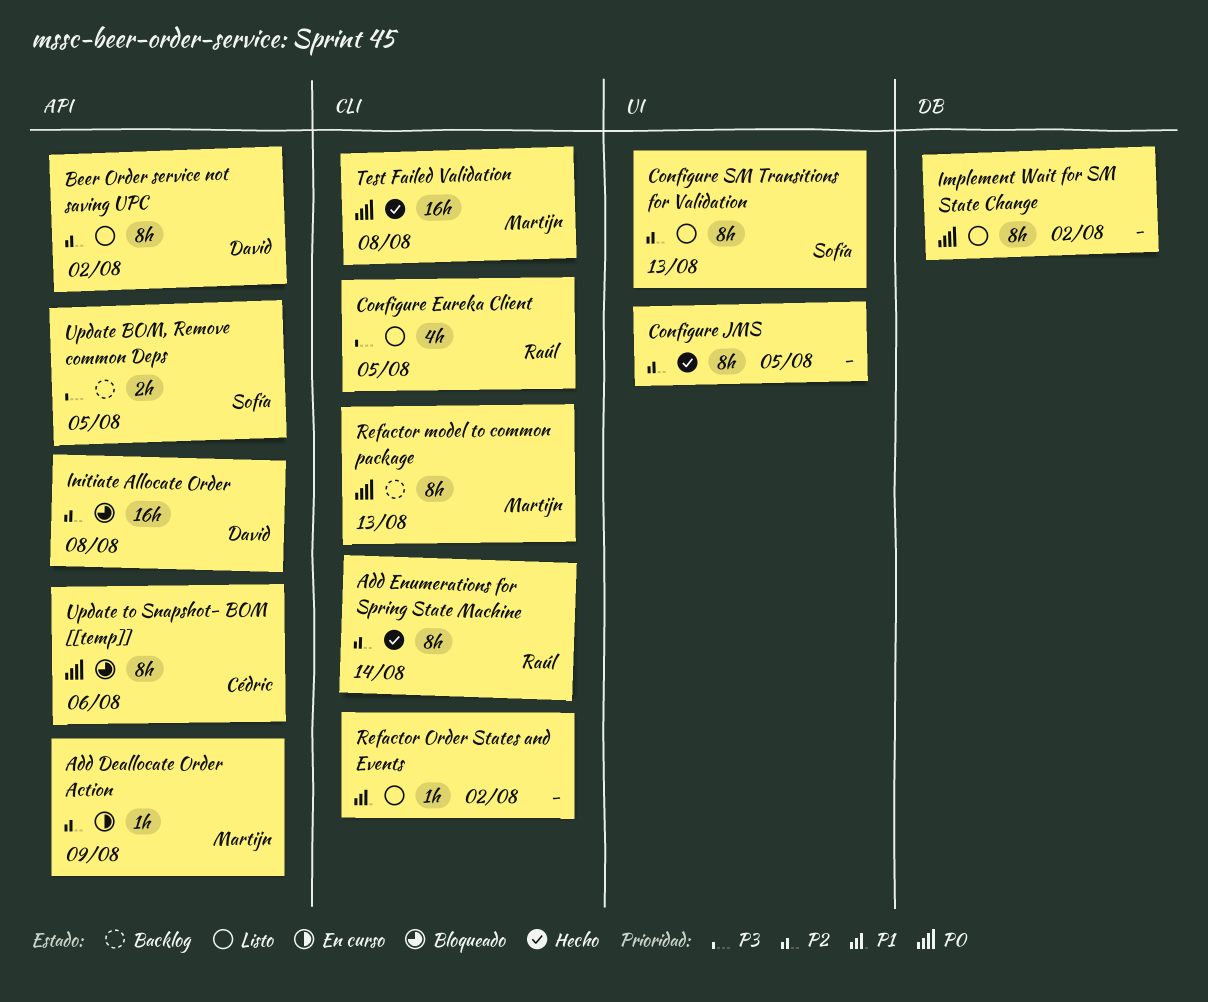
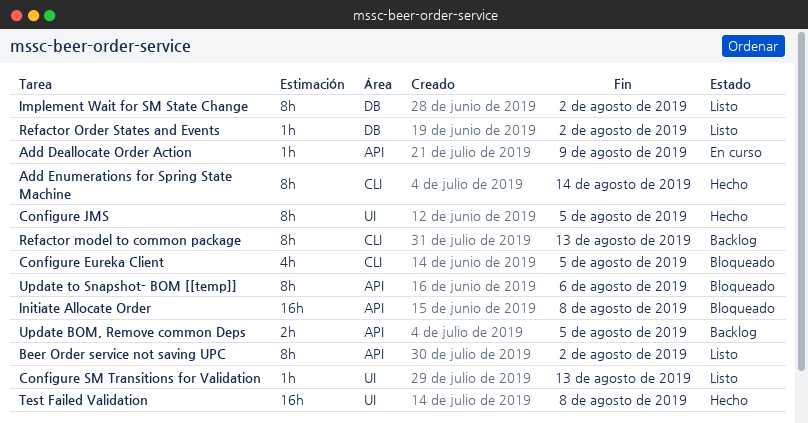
Configure Eureka Client, status: Listo -> Bloqueado
Configure SM Transitions for Validation, estimate: 8h -> 1h
Refactor Order States and Events, label: CLI -> DB
Test Failed Validation, label: CLI -> UI

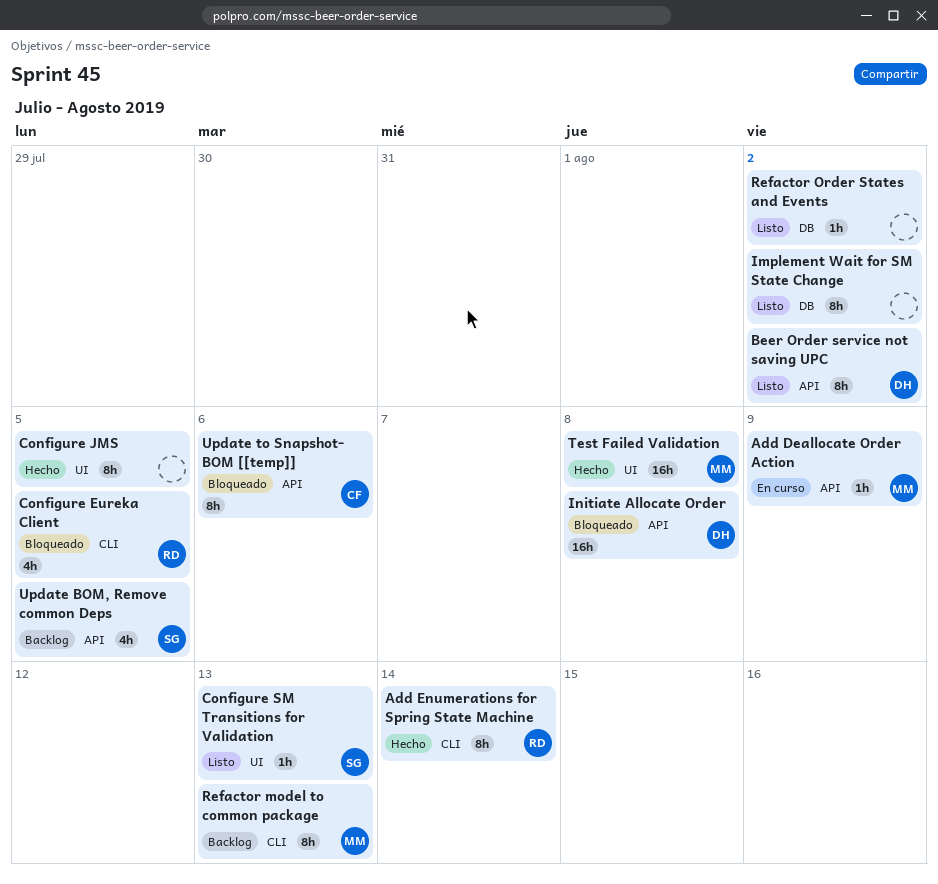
Update BOM, Remove common Deps, estimate: 2h -> 4h

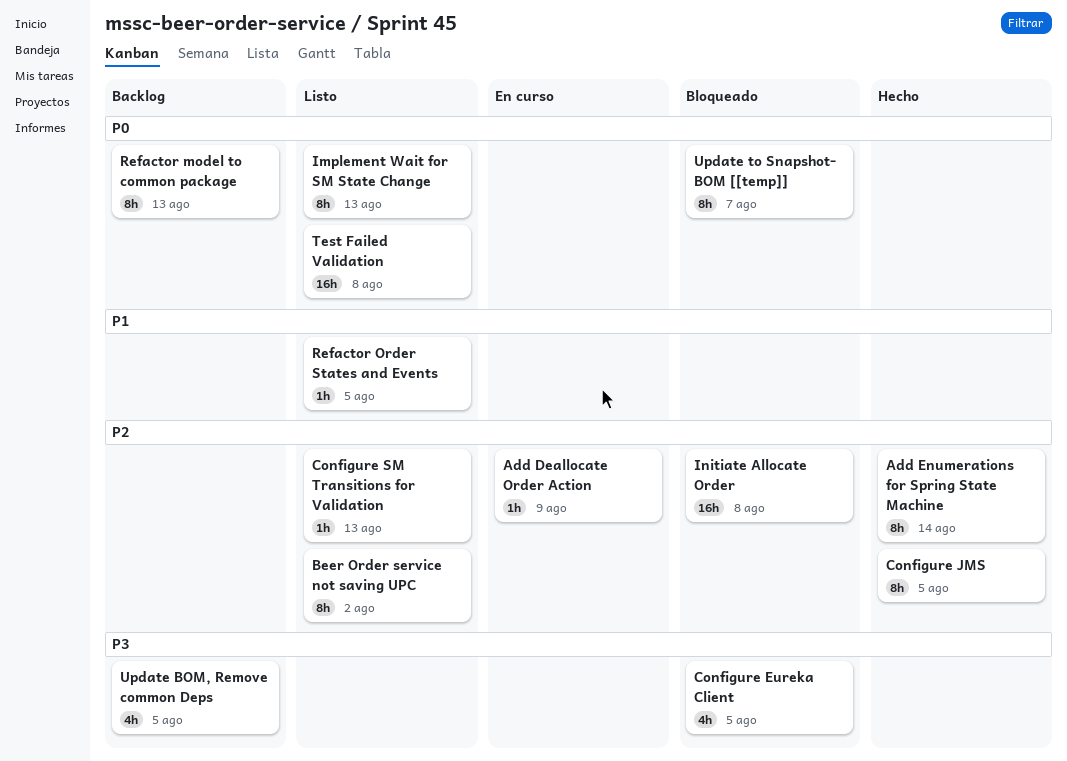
Implement Wait for SM State Change, due: Aug 2 -> Aug 13
Refactor Order States and Events, due: Aug 2 -> Aug 5
Test Failed Validation, status: Hecho -> Listo
Update to Snapshot- BOM [[temp]], due: Aug 6 -> Aug 7

